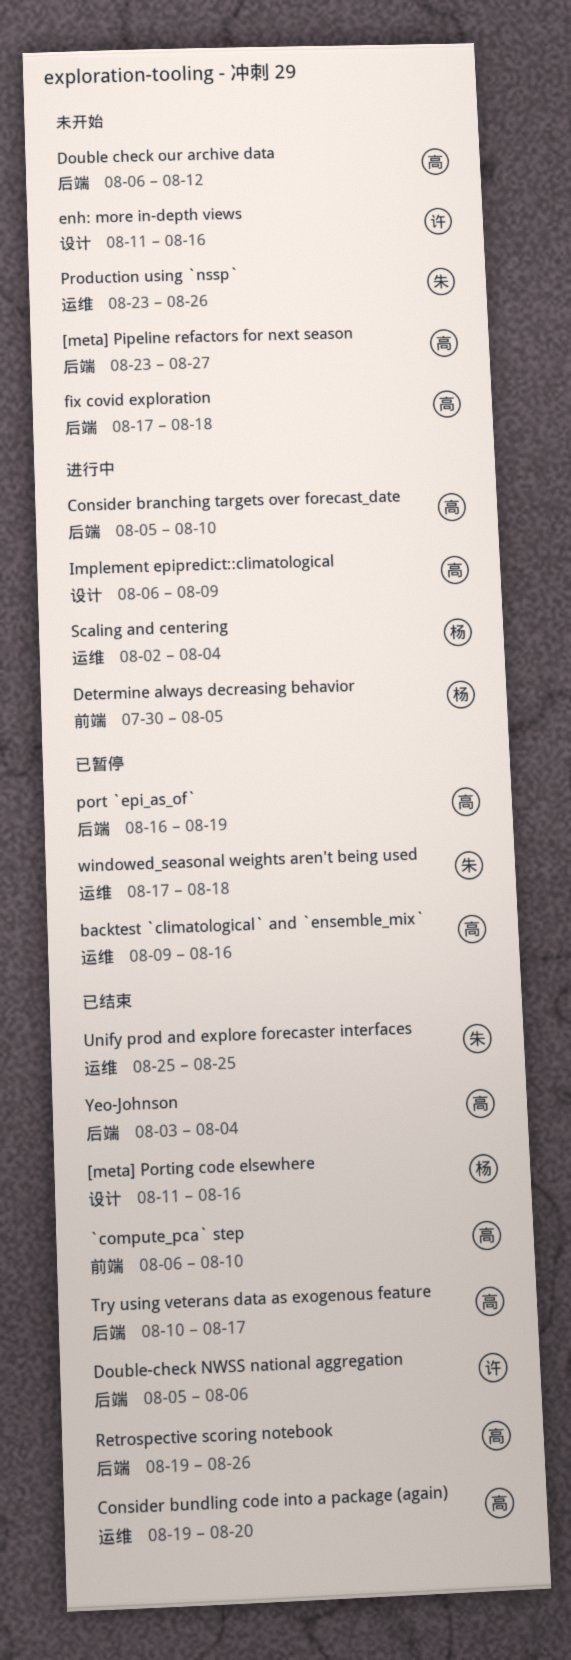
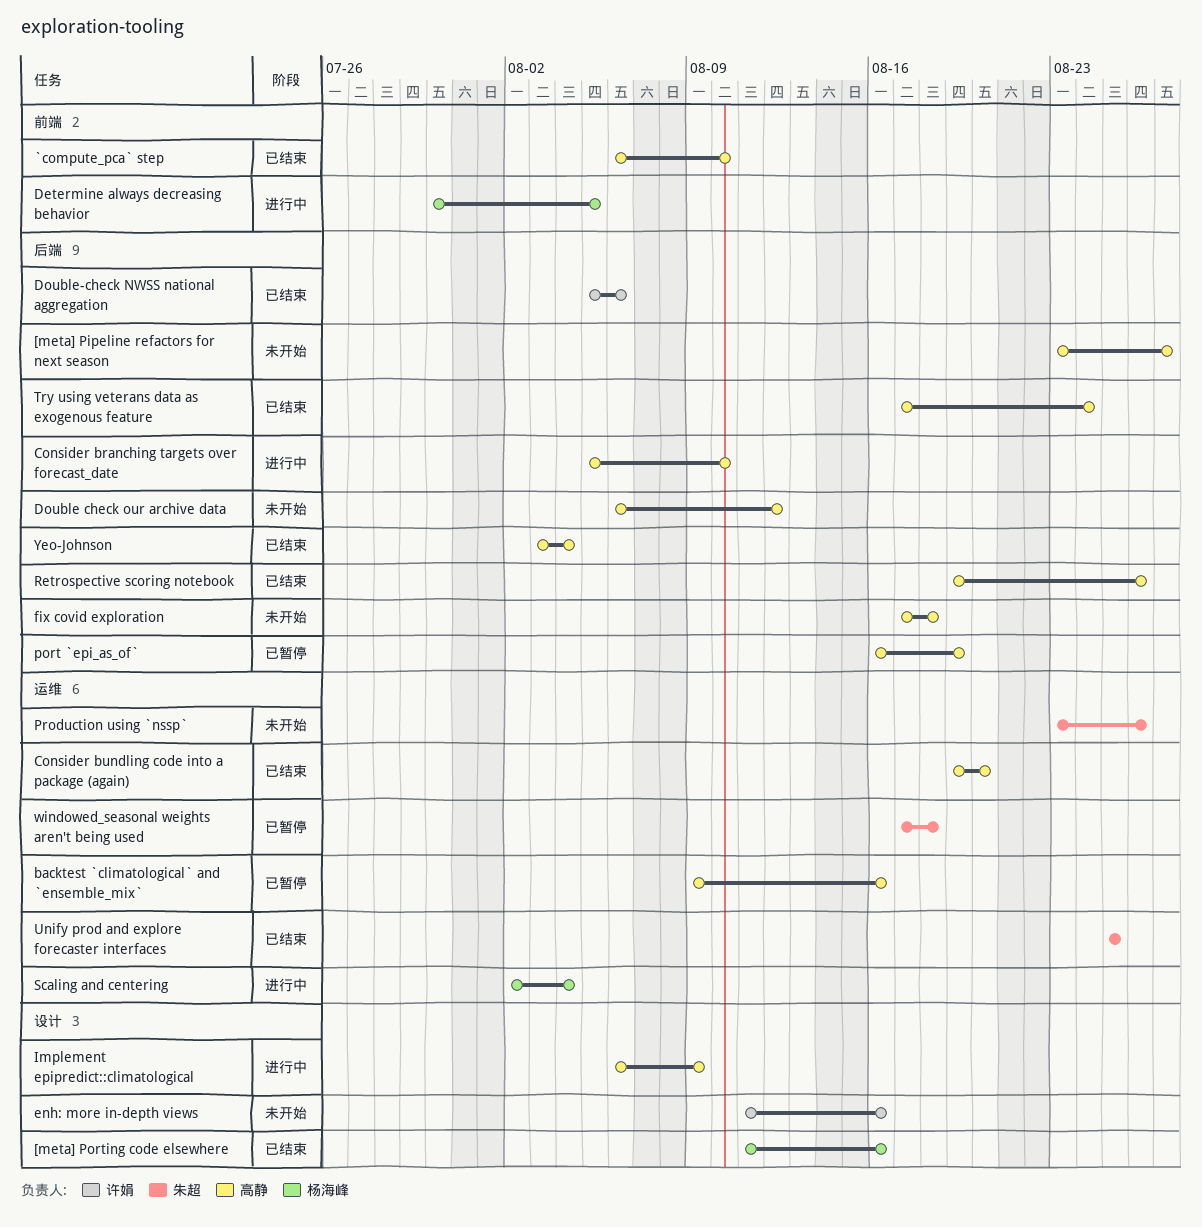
Try using veterans data as exogenous feature, start: Aug 10 -> Aug 17
Try using veterans data as exogenous feature, due: Aug 17 -> Aug 24

